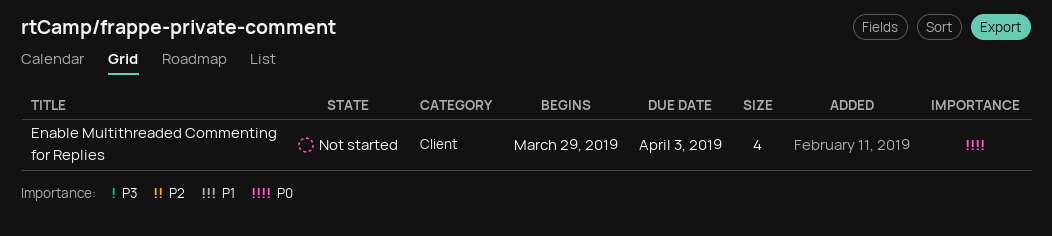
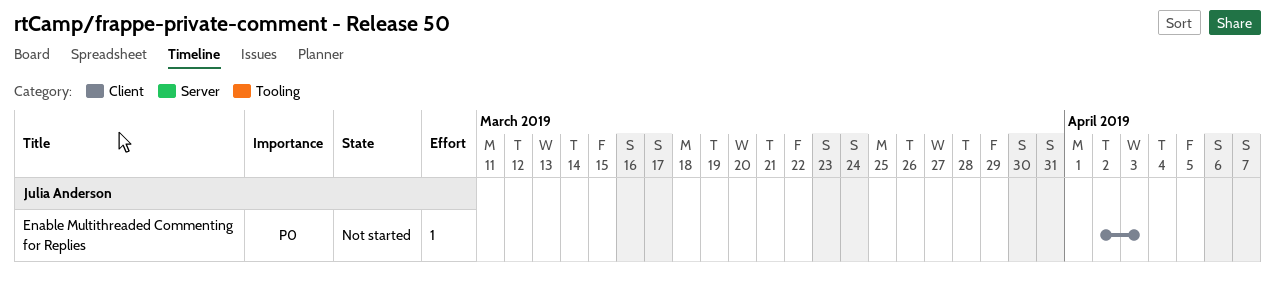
Enable Multithreaded Commenting for Replies, estimate: 4 -> 1
Enable Multithreaded Commenting for Replies, start: Mar 29 -> Apr 2

